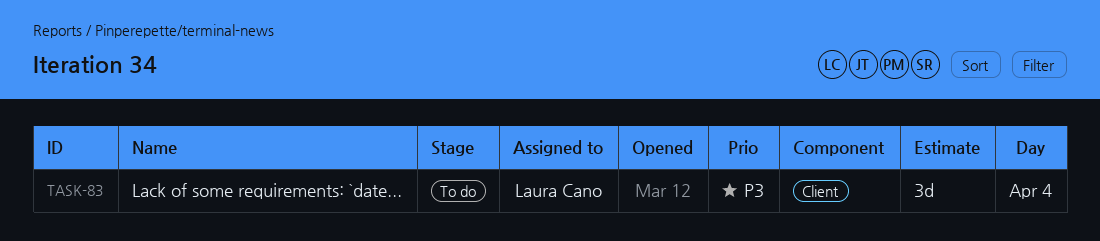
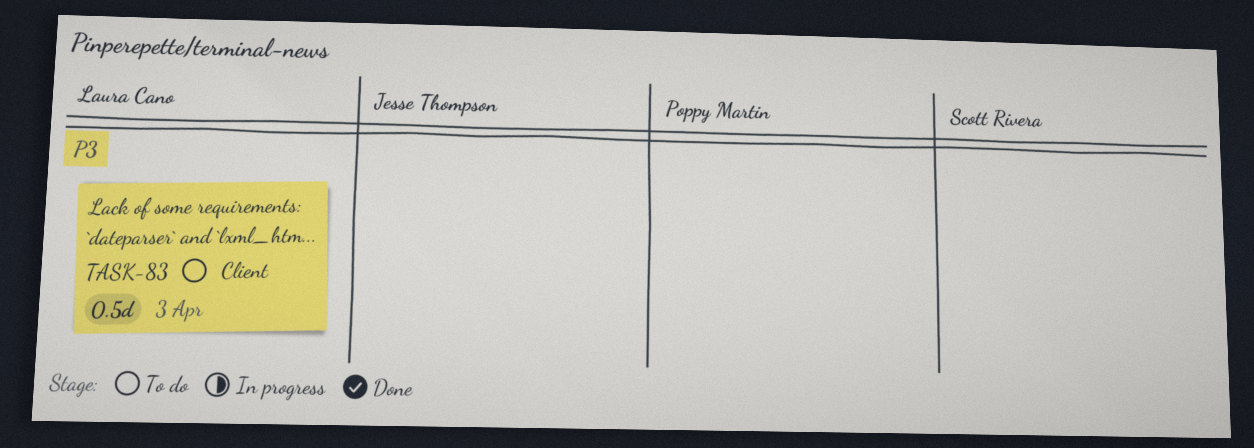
TASK-83, estimate: 3d -> 0.5d
TASK-83, day: Apr 4 -> Apr 3

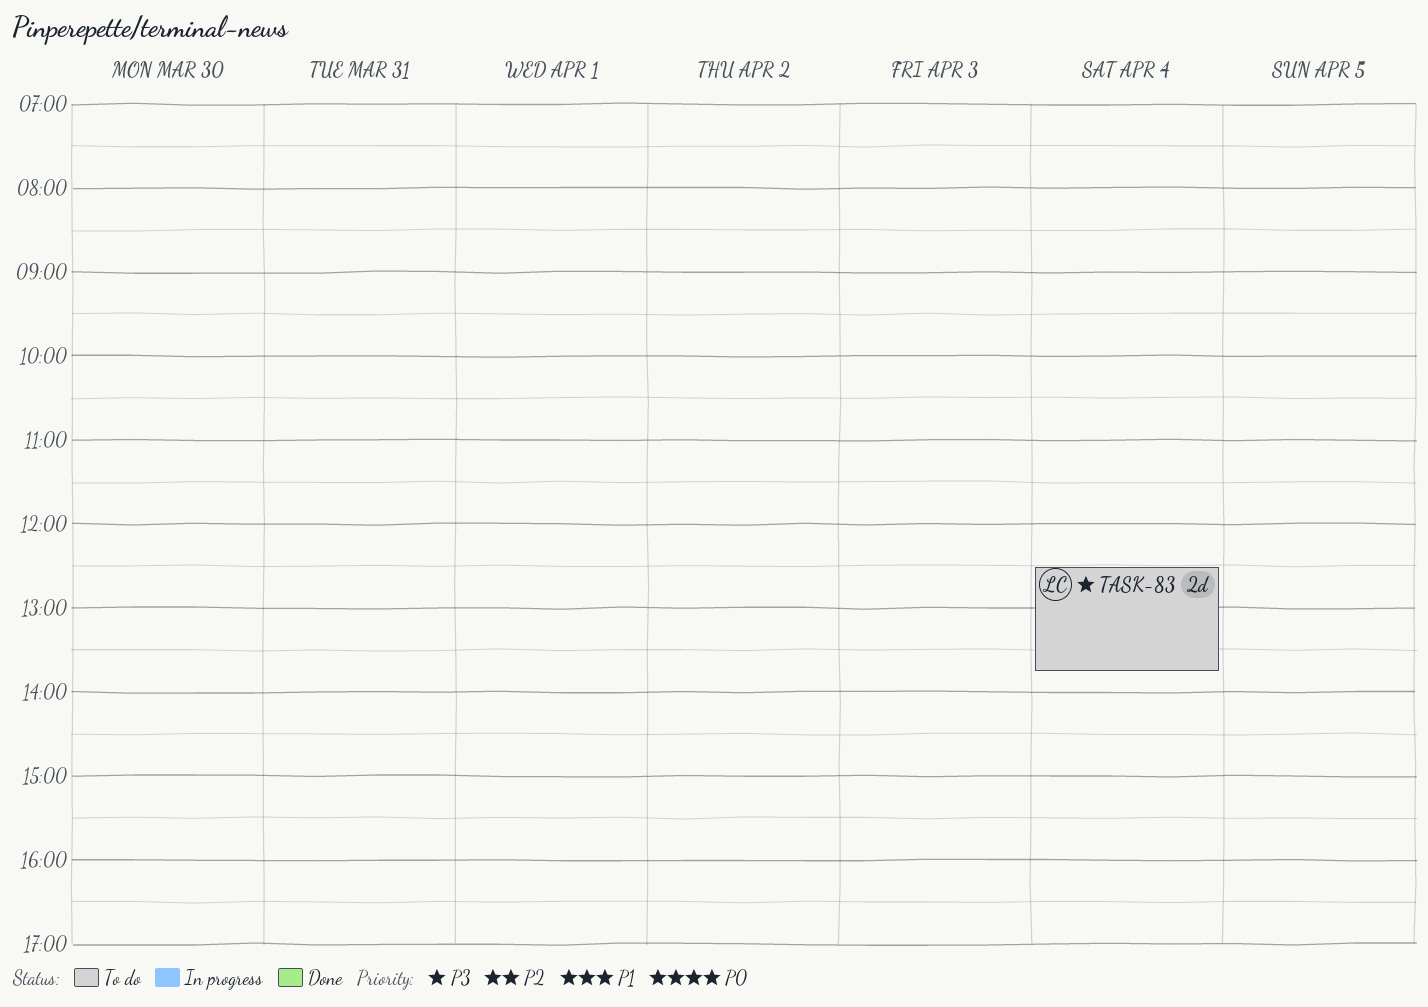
TASK-83, estimate: 0.5d -> 2d
TASK-83, day: Apr 3 -> Apr 4

